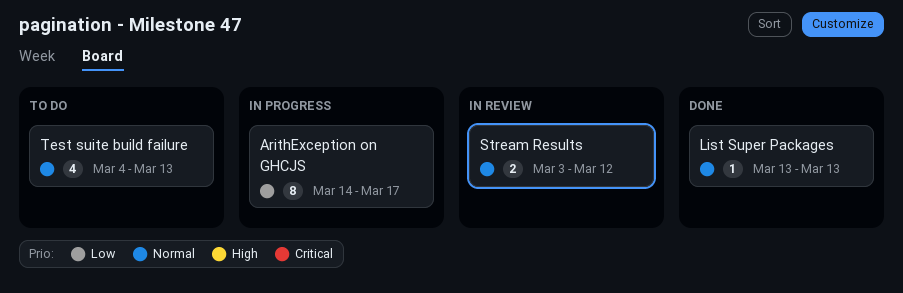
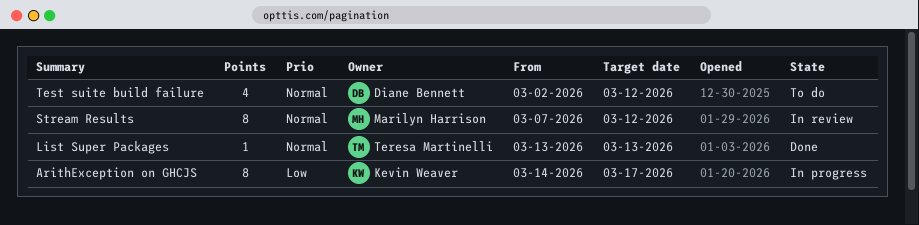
Stream Results, estimate: 2 -> 8
Stream Results, start: Mar 3 -> Mar 7
Test suite build failure, start: Mar 4 -> Mar 2
Test suite build failure, due: Mar 13 -> Mar 12

